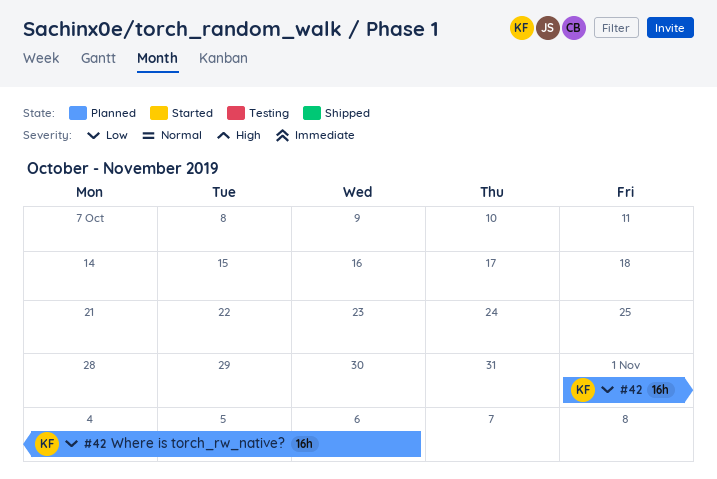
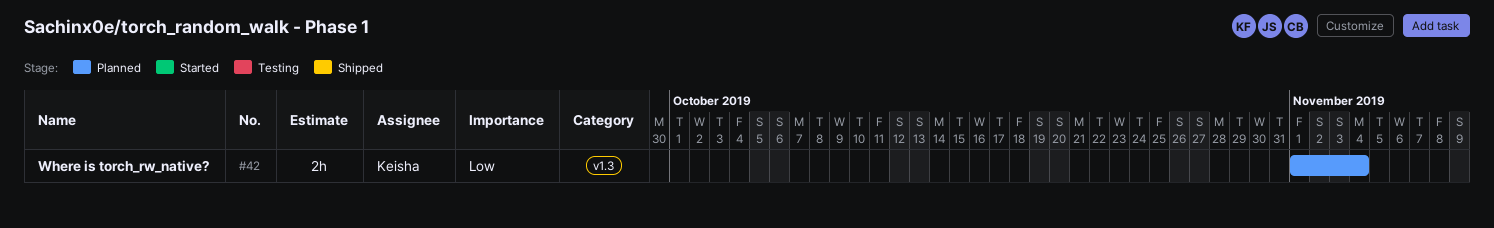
#42, estimate: 16h -> 2h
#42, due: Nov 6 -> Nov 4

